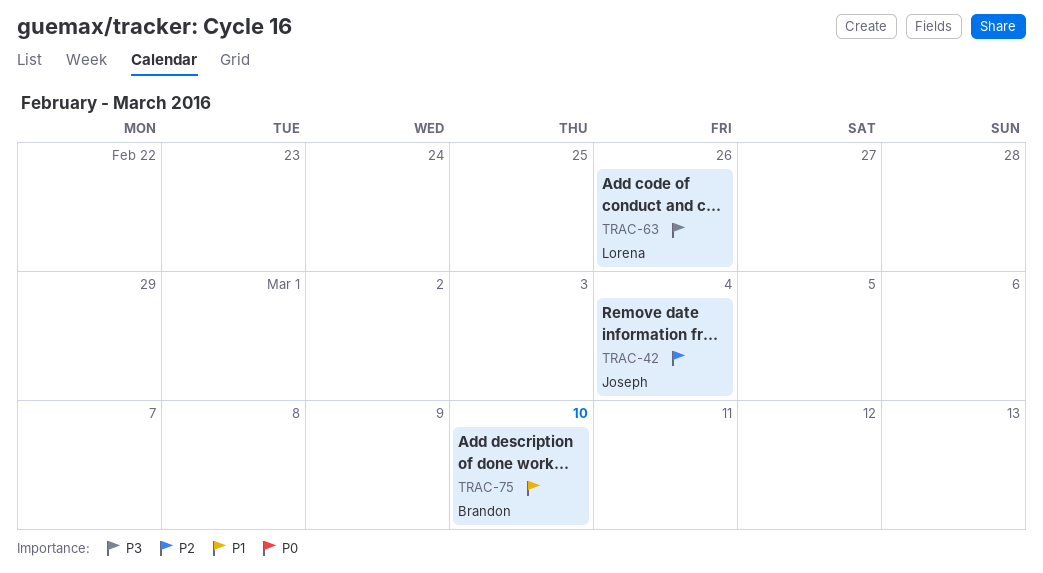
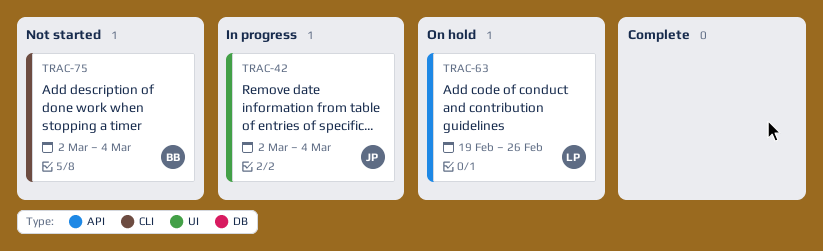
TRAC-75, due: Mar 10 -> Mar 4

